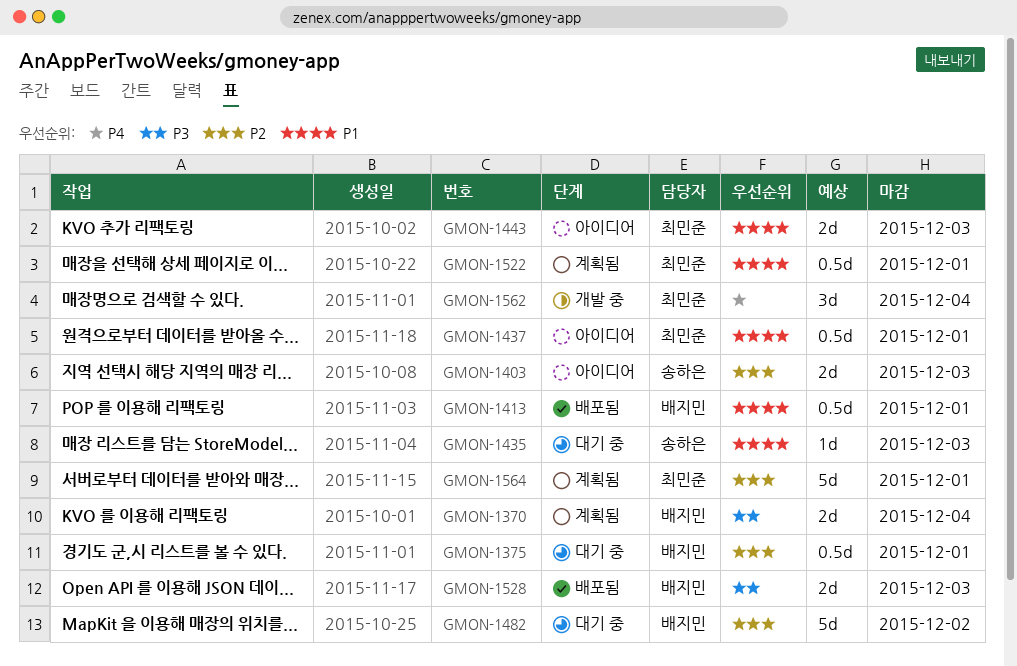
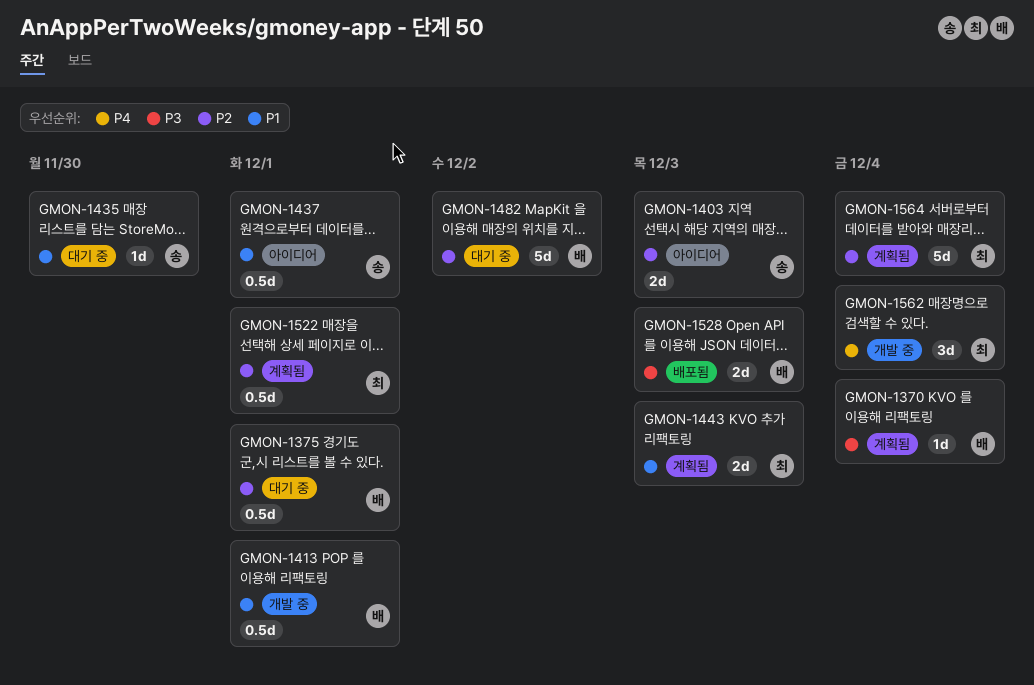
GMON-1370, estimate: 2d -> 1d
GMON-1413, status: 배포됨 -> 개발 중
GMON-1435, due: Dec 3 -> Nov 30
GMON-1437, owner: 최민준 -> 송하은
GMON-1443, status: 아이디어 -> 계획됨
GMON-1522, priority: P1 -> P2
GMON-1564, due: Dec 1 -> Dec 4

